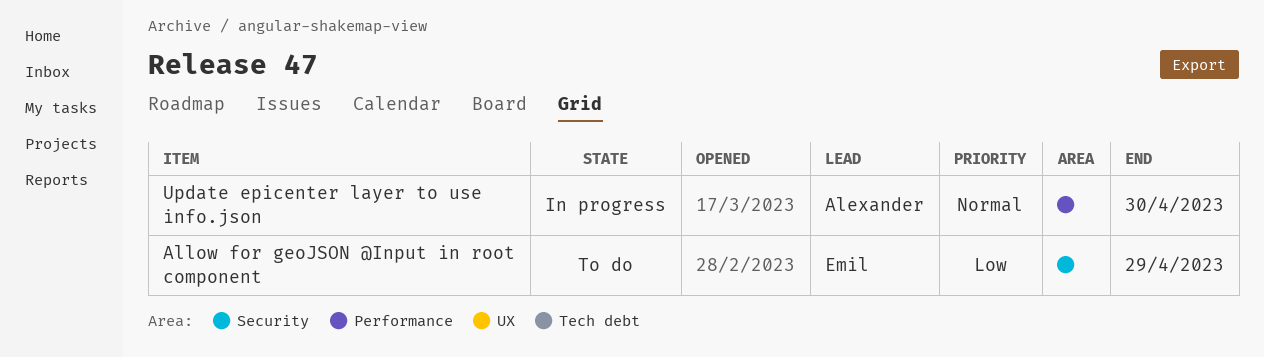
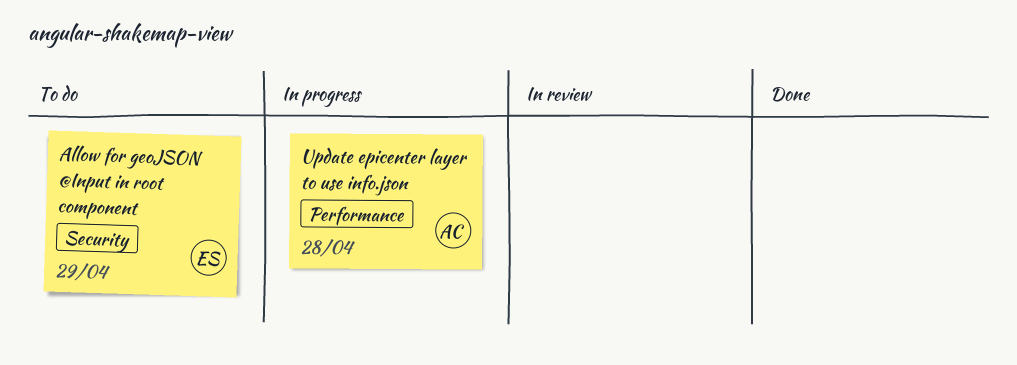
Update epicenter layer to use info.json, due: Apr 30 -> Apr 28

